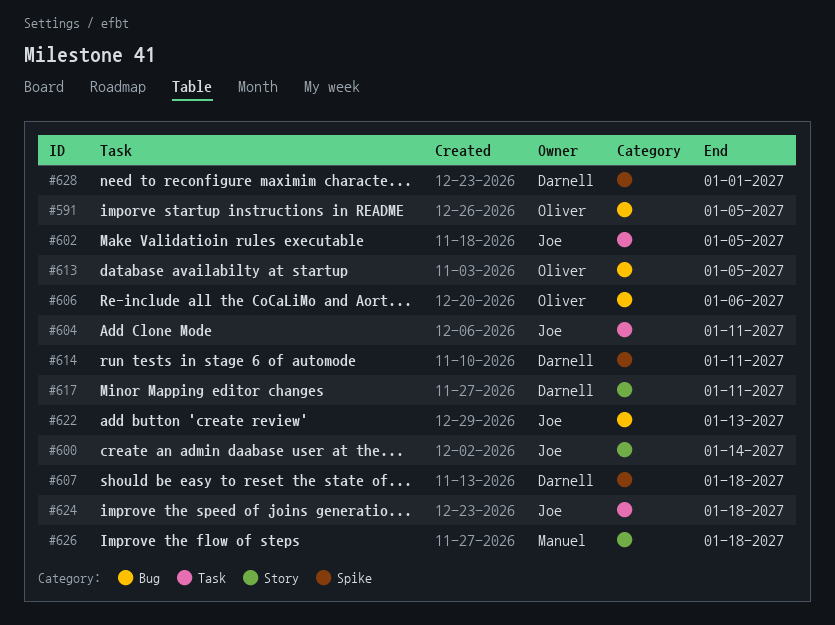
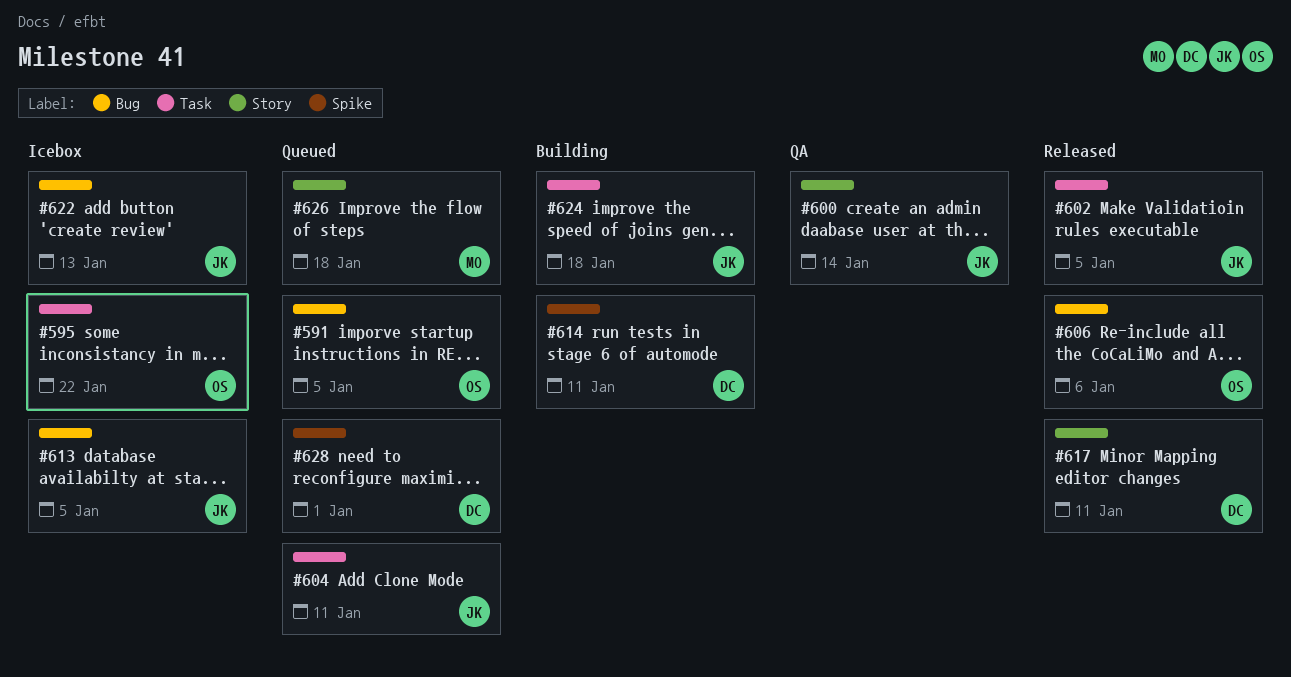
#595: none -> present
#607: present -> none
#613, owner: Oliver -> Joe

